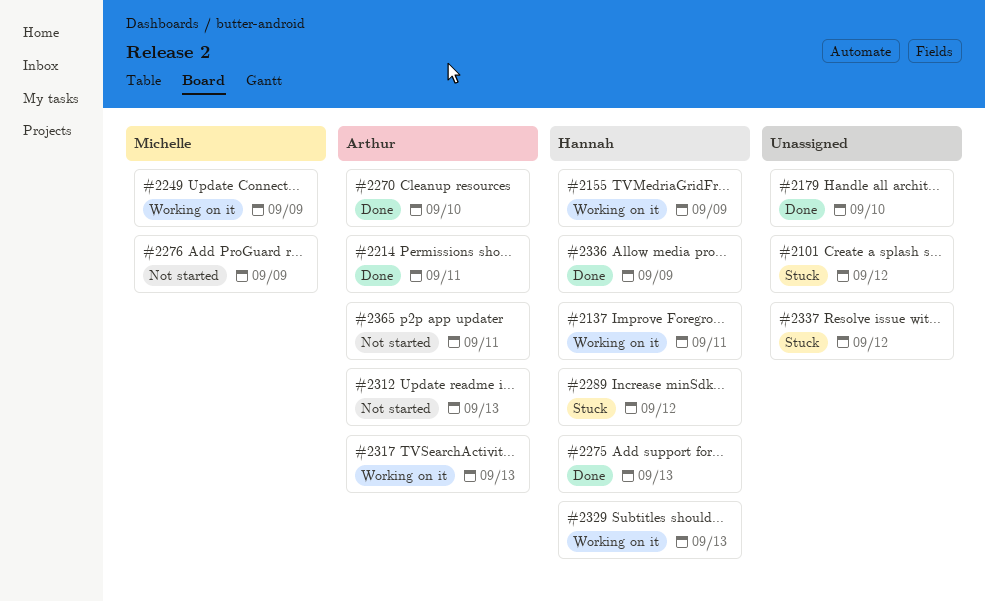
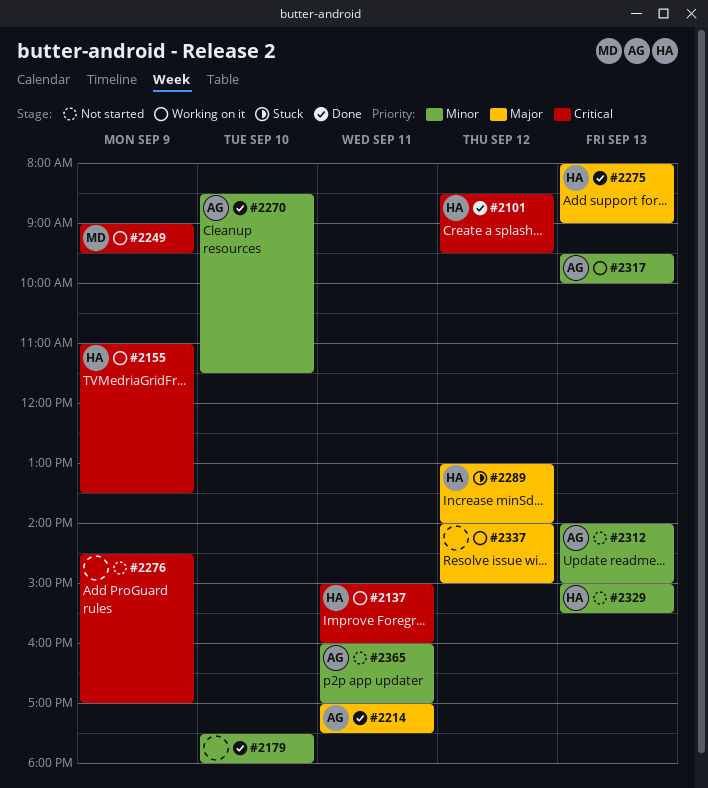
#2101, status: Stuck -> Done
#2101, owner: none -> Hannah
#2276, owner: Michelle -> none
#2329, status: Working on it -> Not started
#2336: present -> none
#2337, status: Stuck -> Working on it

